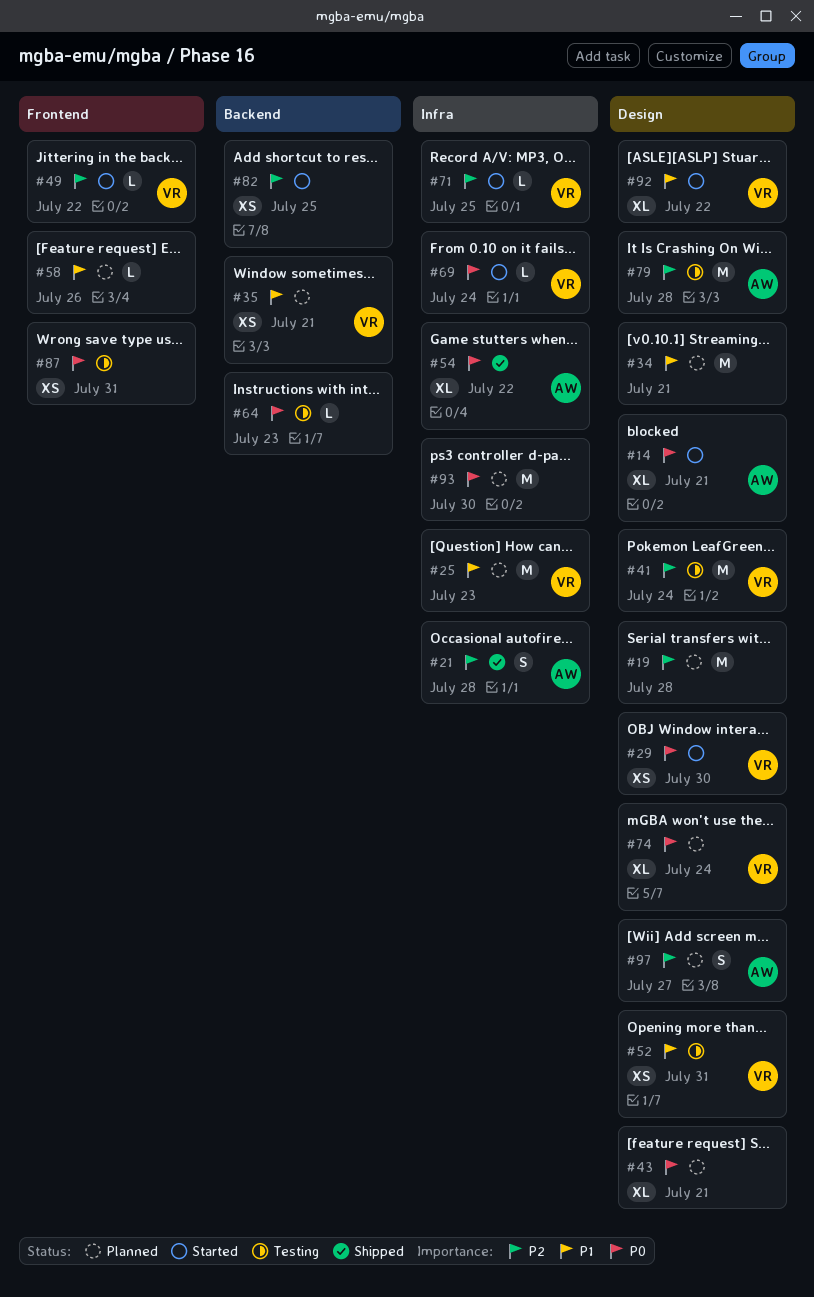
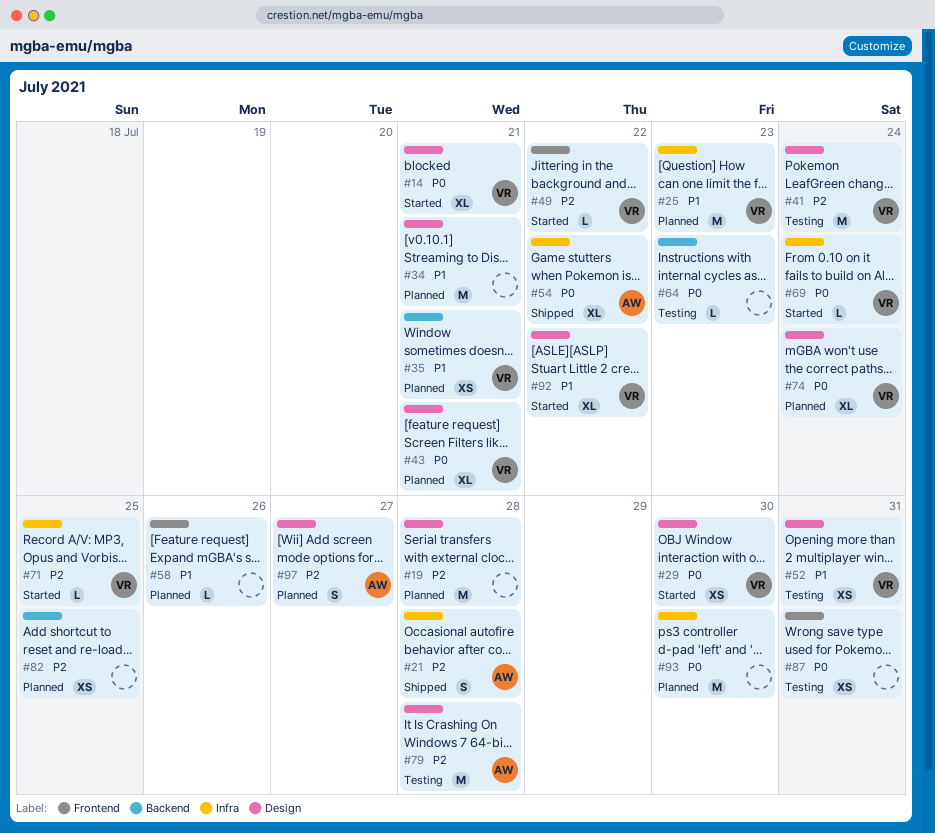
#14, owner: AW -> VR
#43, owner: none -> VR
#82, status: Started -> Planned

